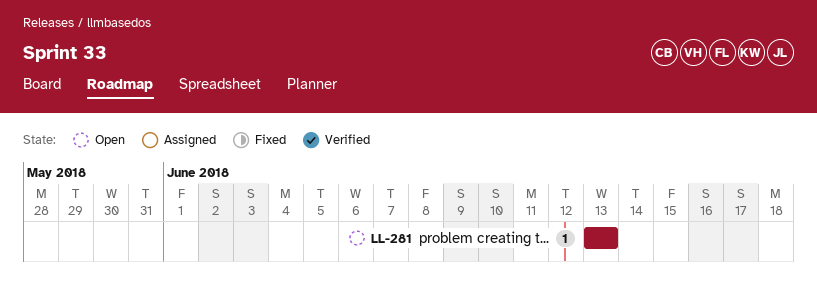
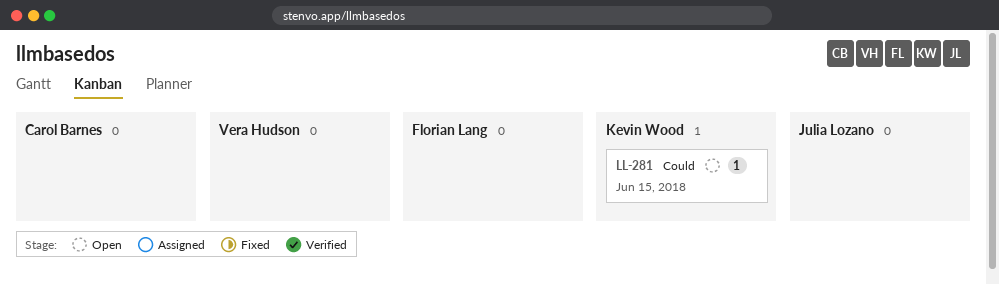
LL-281, due: Jun 13 -> Jun 15

